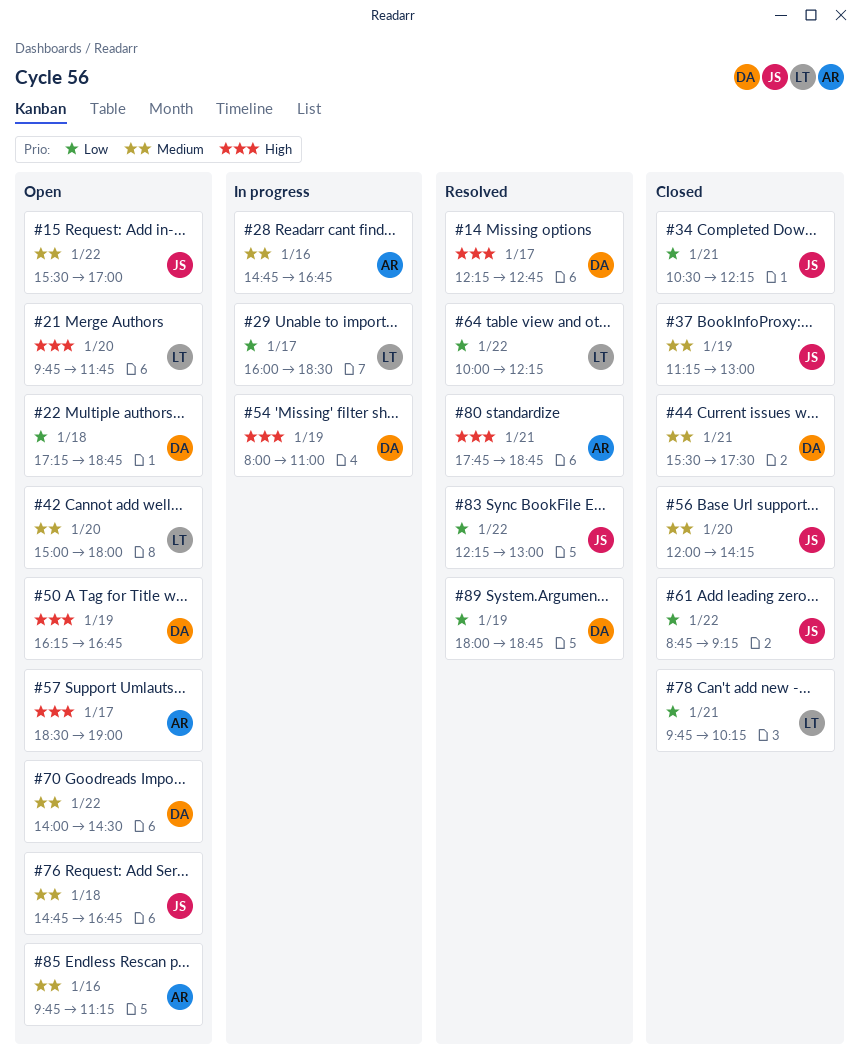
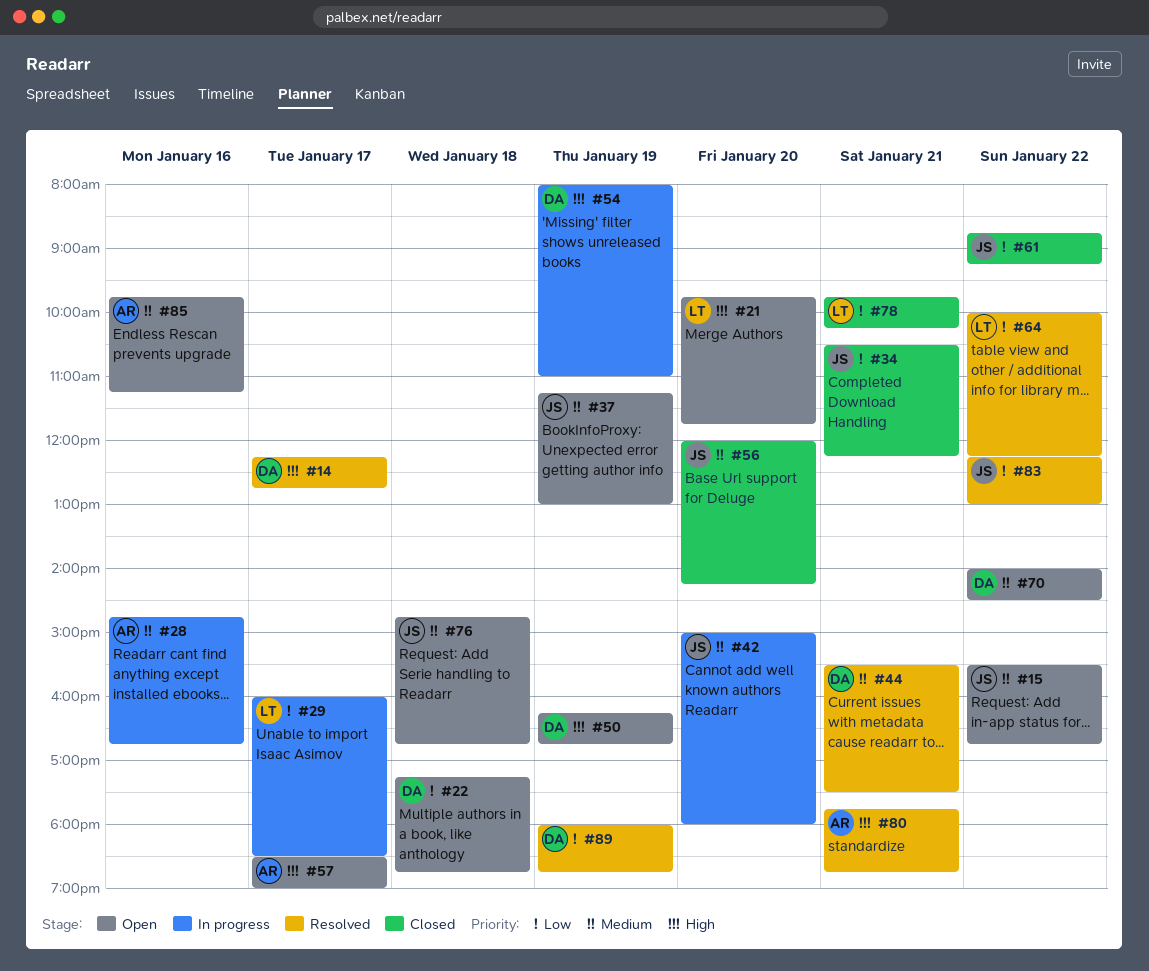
#15, ends: 17:00 -> 16:45
#37, status: Closed -> Open
#42, status: Open -> In progress
#42, owner: LT -> JS
#44, status: Closed -> Resolved

